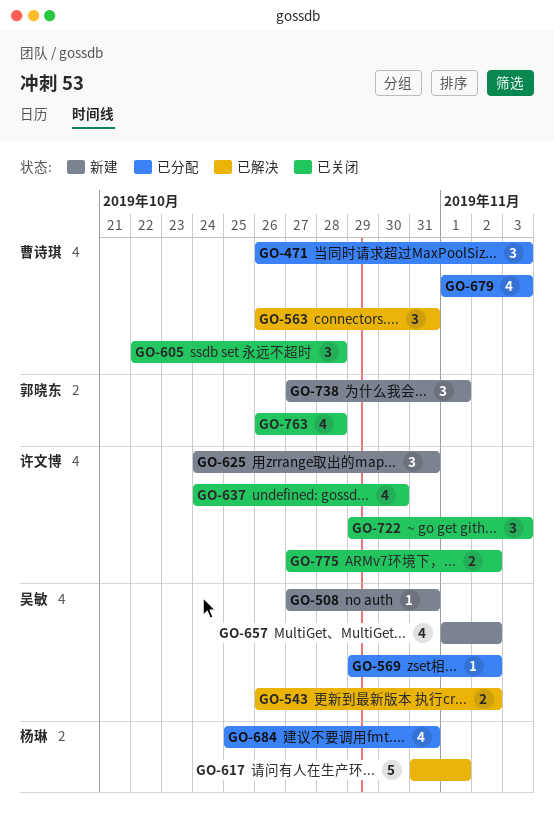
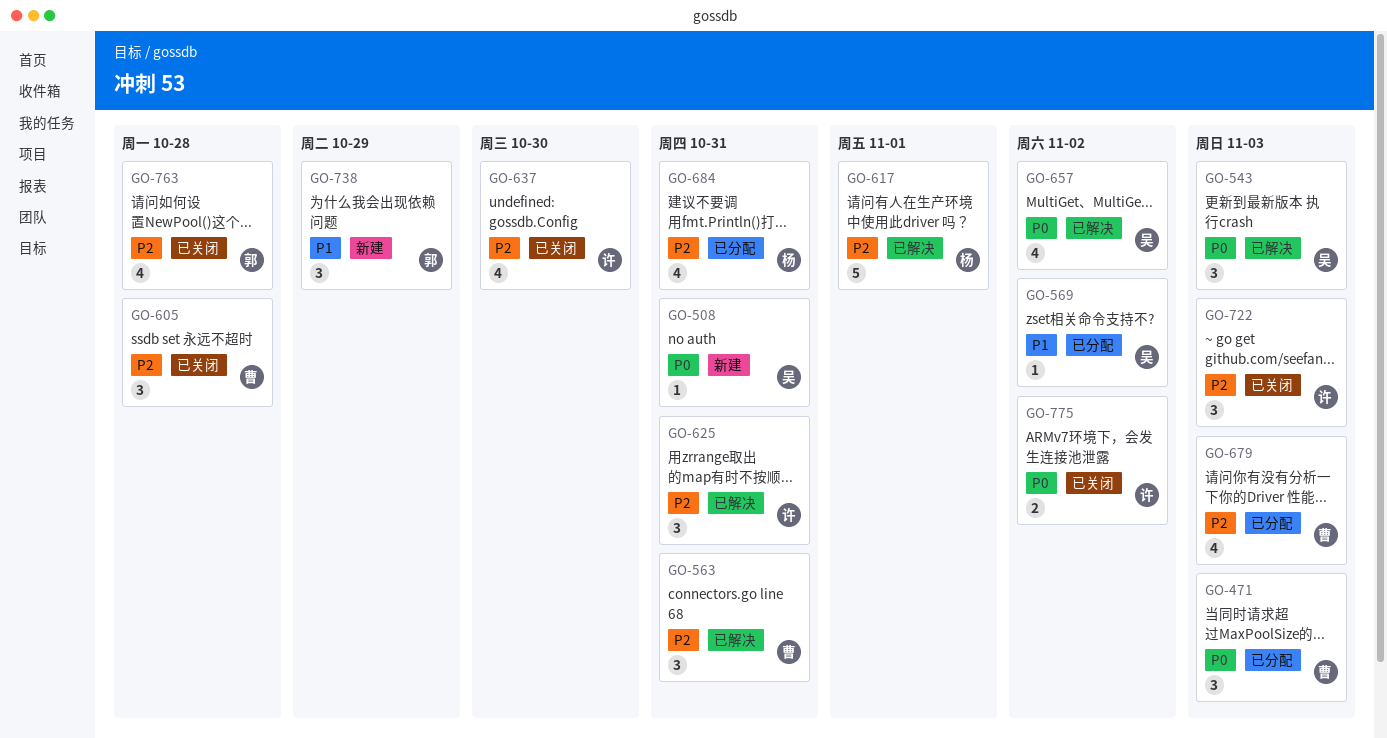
GO-543, estimate: 2 -> 3
GO-543, due: Nov 2 -> Nov 3
GO-625, status: 新建 -> 已解决
GO-657, status: 新建 -> 已解决
GO-738, due: Nov 1 -> Oct 29

